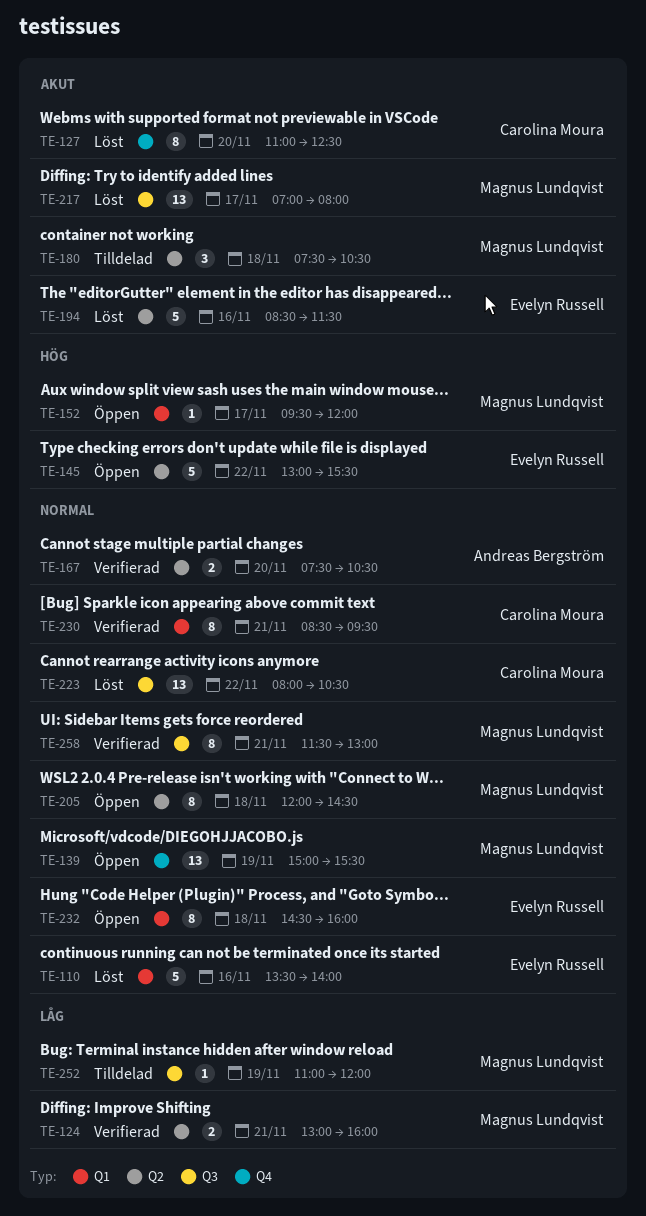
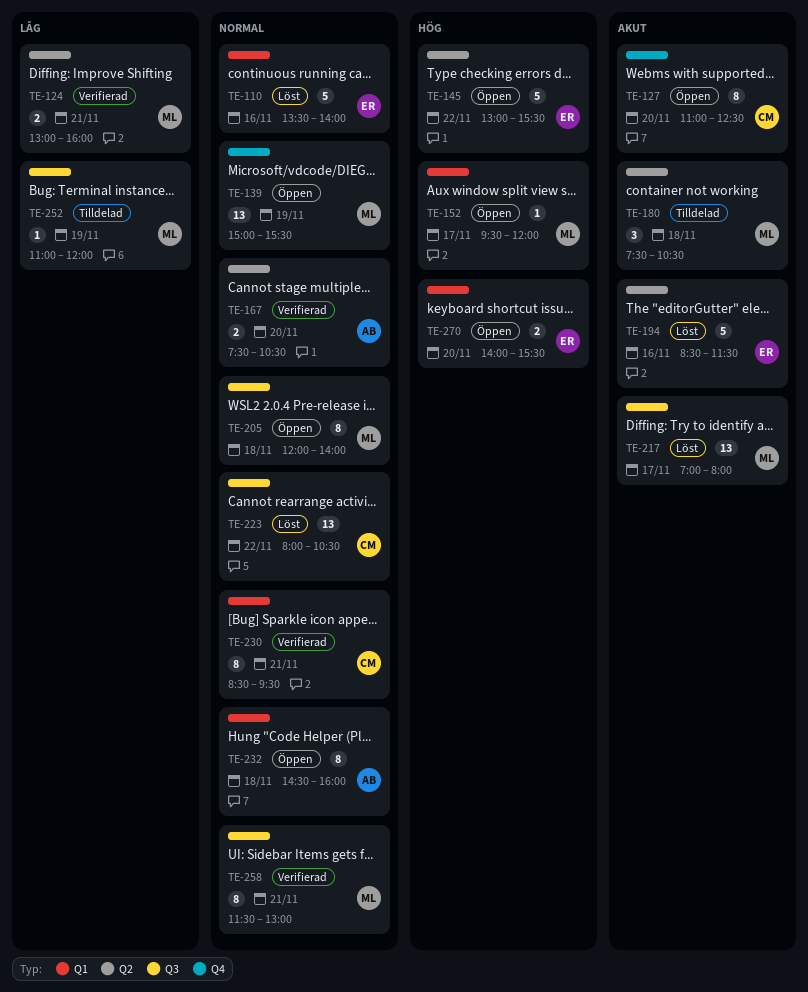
TE-127, status: Löst -> Öppen
TE-205, label: Q2 -> Q3
TE-205, ends: 14:30 -> 14:00
TE-232, owner: Evelyn Russell -> Andreas Bergström
TE-270: none -> present

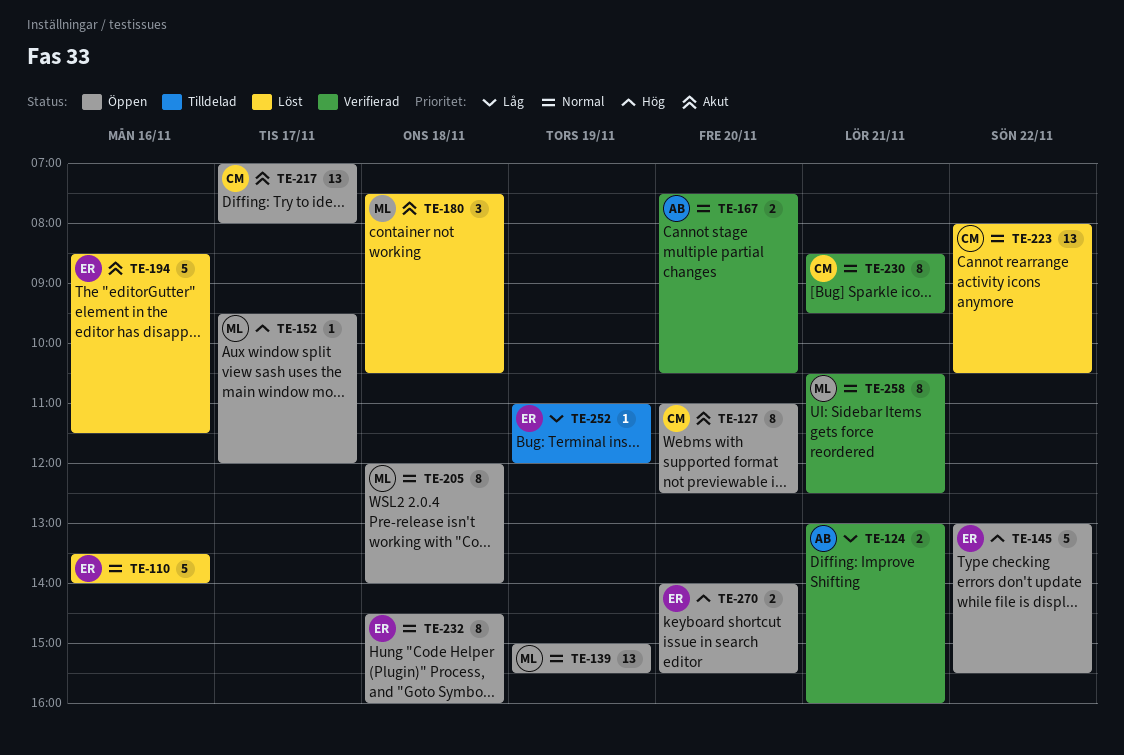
TE-124, owner: ML -> AB
TE-180, status: Tilldelad -> Löst
TE-217, status: Löst -> Öppen
TE-217, owner: ML -> CM
TE-232, owner: AB -> ER
TE-252, owner: ML -> ER
TE-258, begins: 11:30 -> 10:30
TE-258, ends: 13:00 -> 12:30

